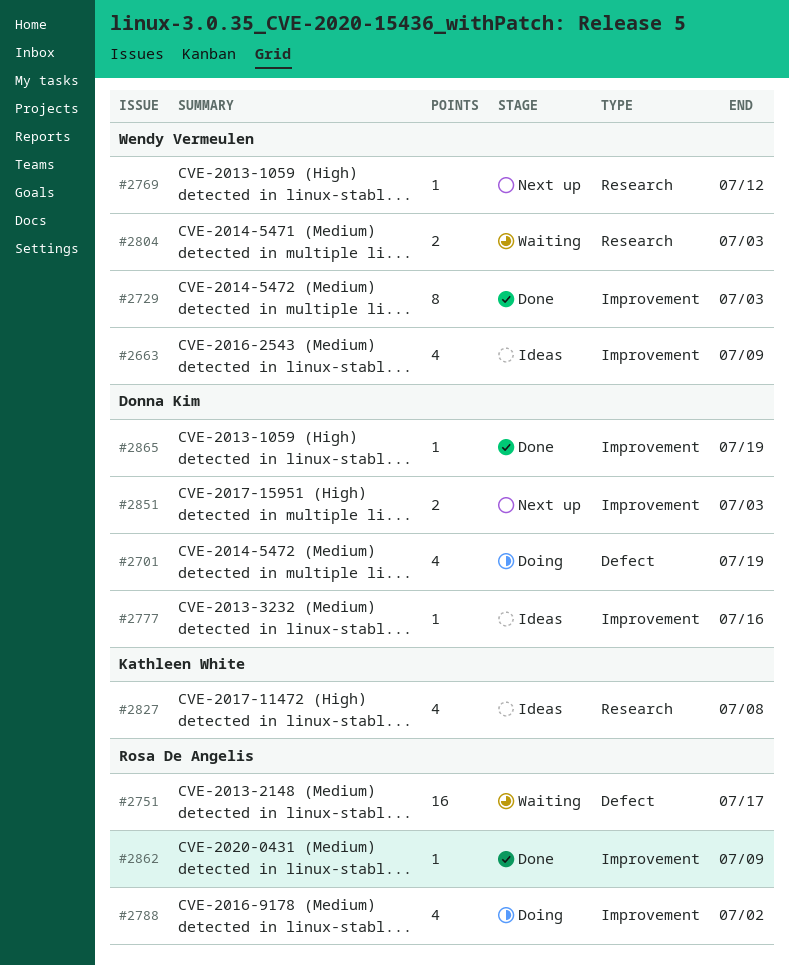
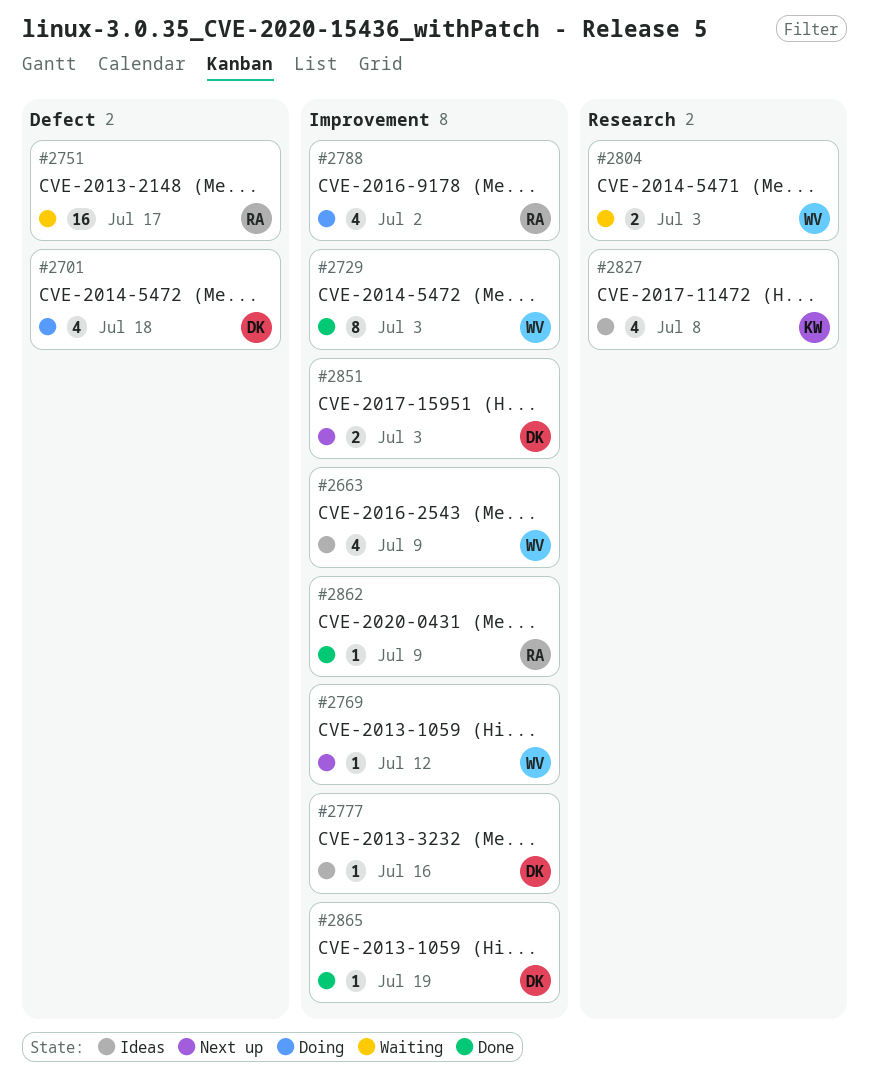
#2701, due: Jul 19 -> Jul 18
#2769, label: Research -> Improvement

